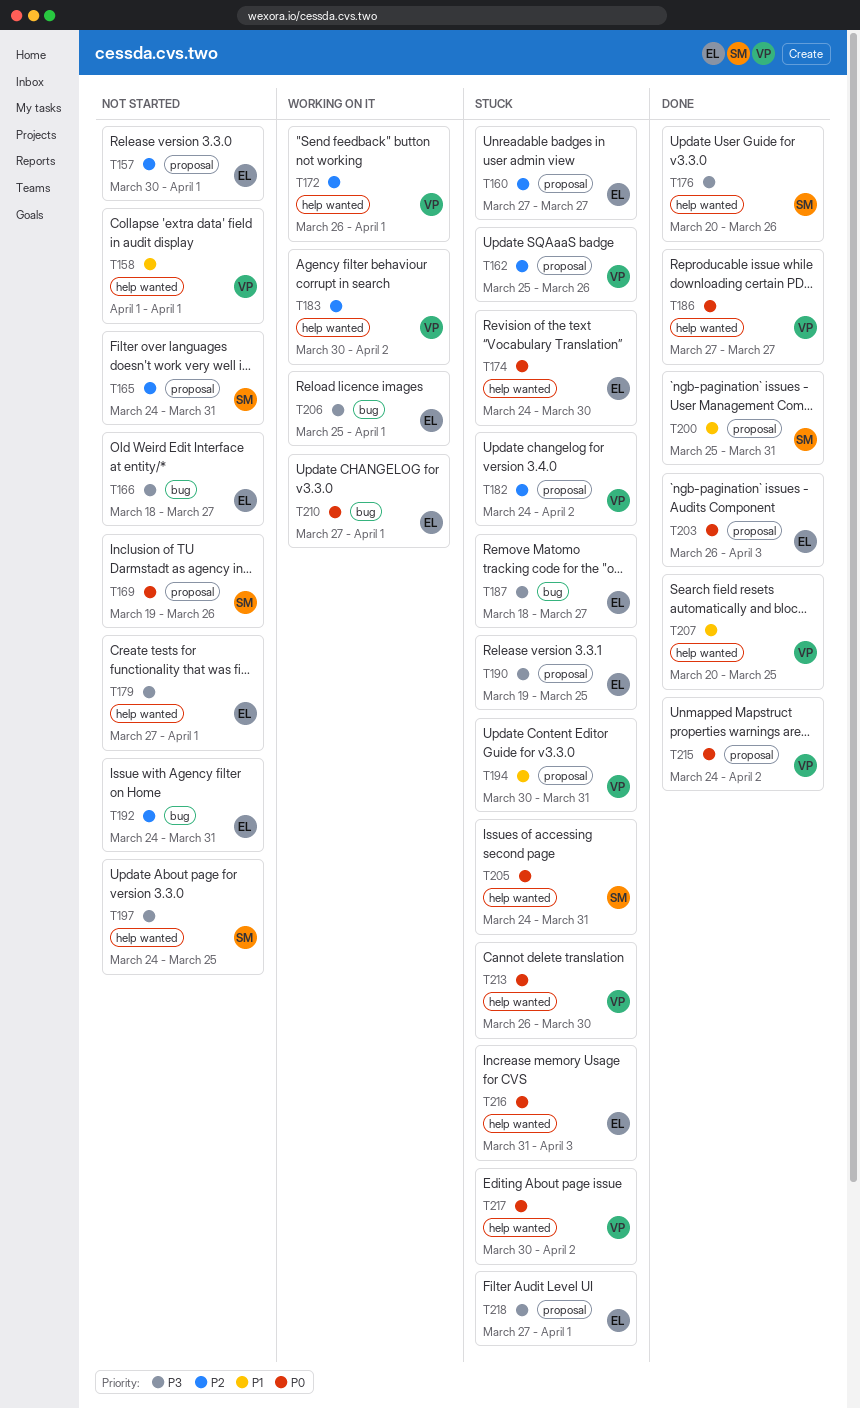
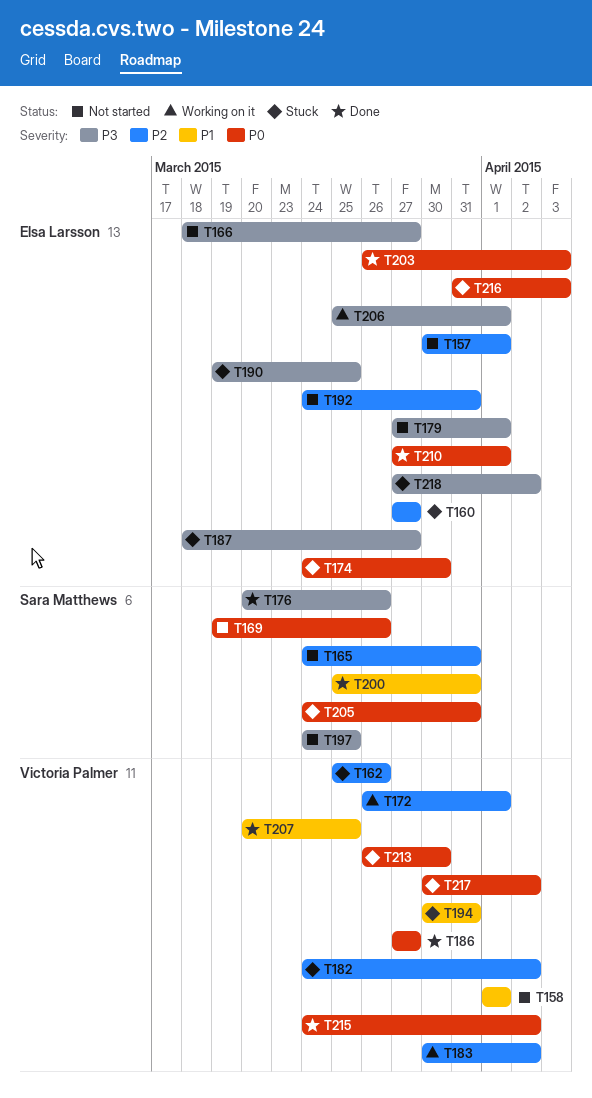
T210, status: Working on it -> Done
T218, due: Apr 1 -> Apr 2

